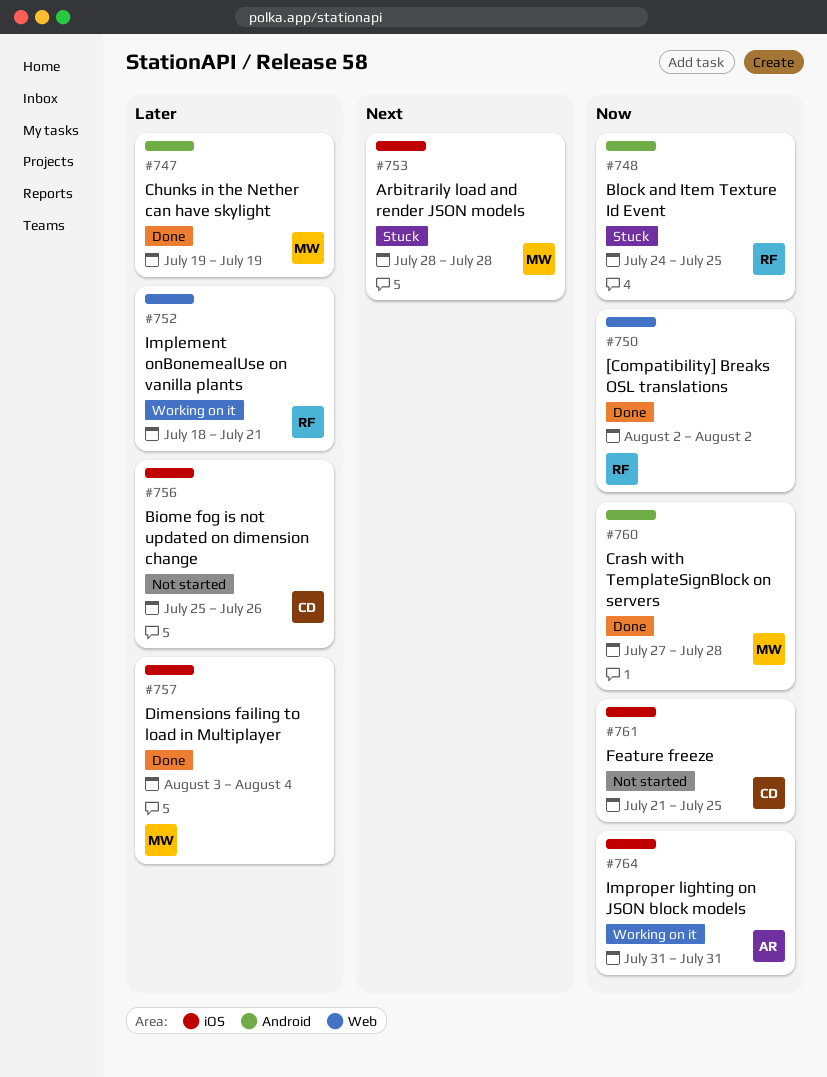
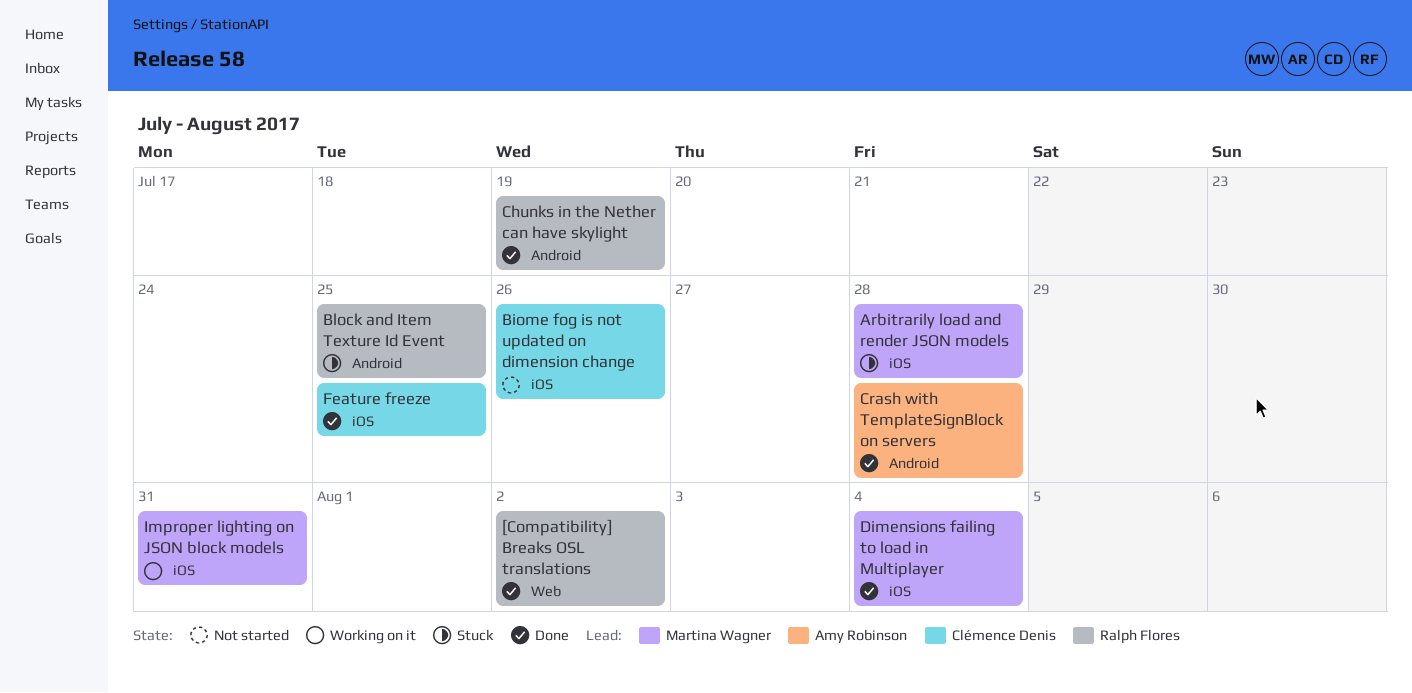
Chunks in the Nether can have skylight, owner: Martina Wagner -> Ralph Flores
Crash with TemplateSignBlock on servers, owner: Martina Wagner -> Amy Robinson
Feature freeze, status: Not started -> Done
Implement onBonemealUse on vanilla plants: present -> none
Improper lighting on JSON block models, owner: Amy Robinson -> Martina Wagner

